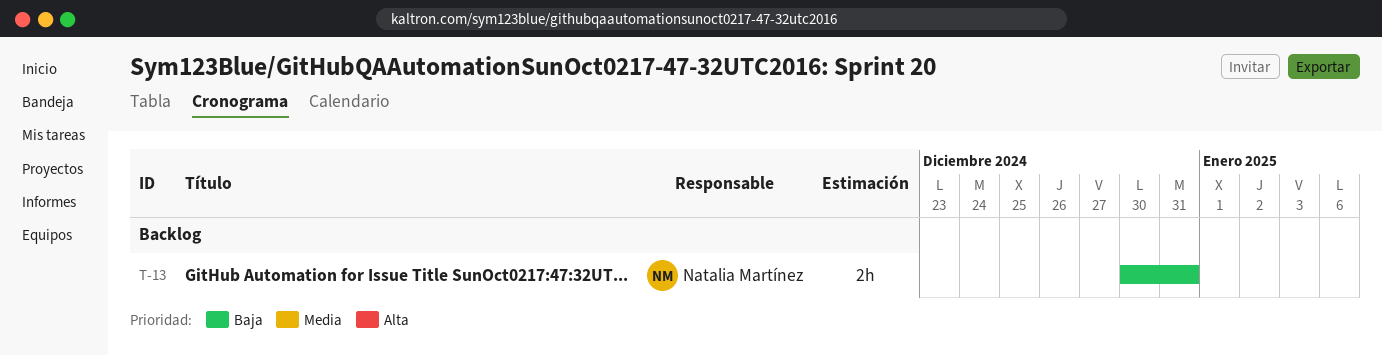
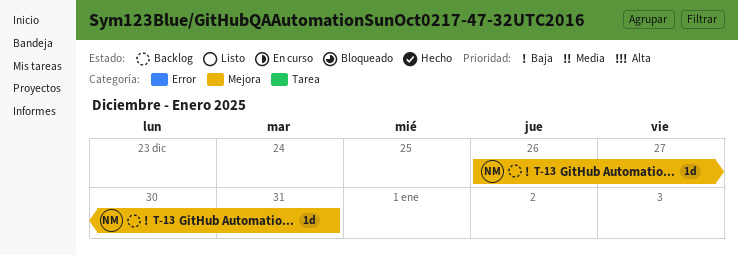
T-13, estimate: 2h -> 1d
T-13, start: Dec 30 -> Dec 26

